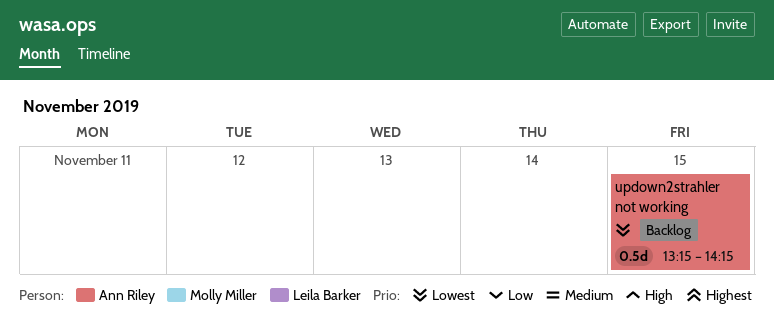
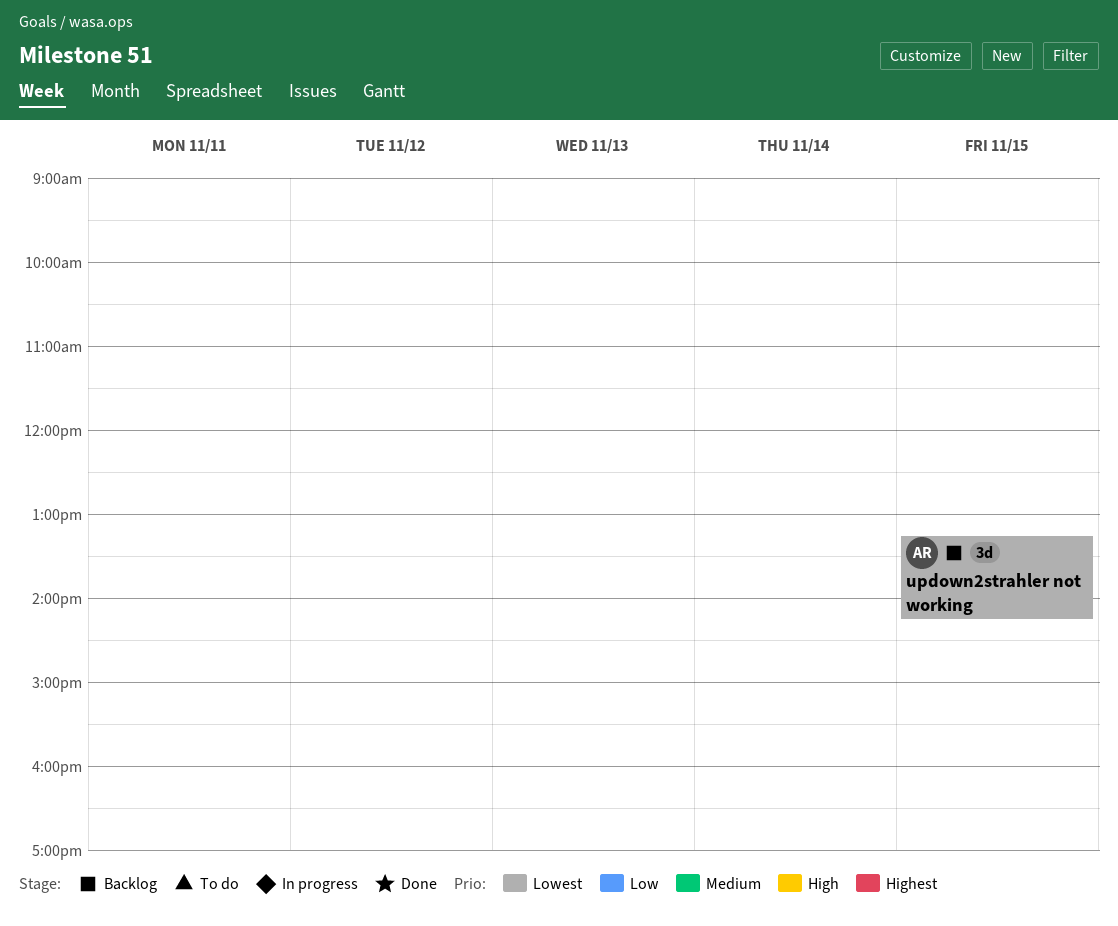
updown2strahler not working, estimate: 0.5d -> 3d

